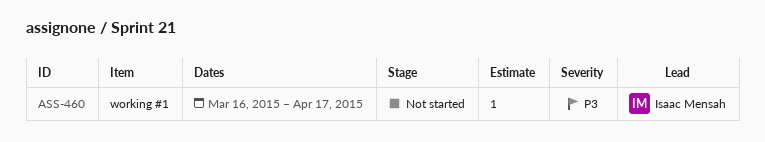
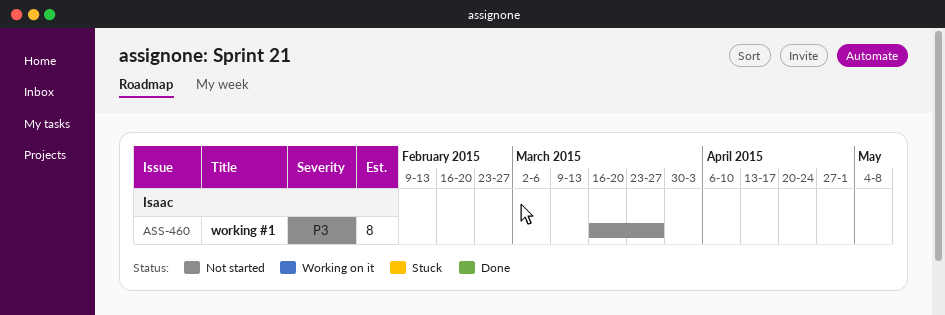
ASS-460, estimate: 1 -> 8
ASS-460, due: Apr 17 -> Mar 27

